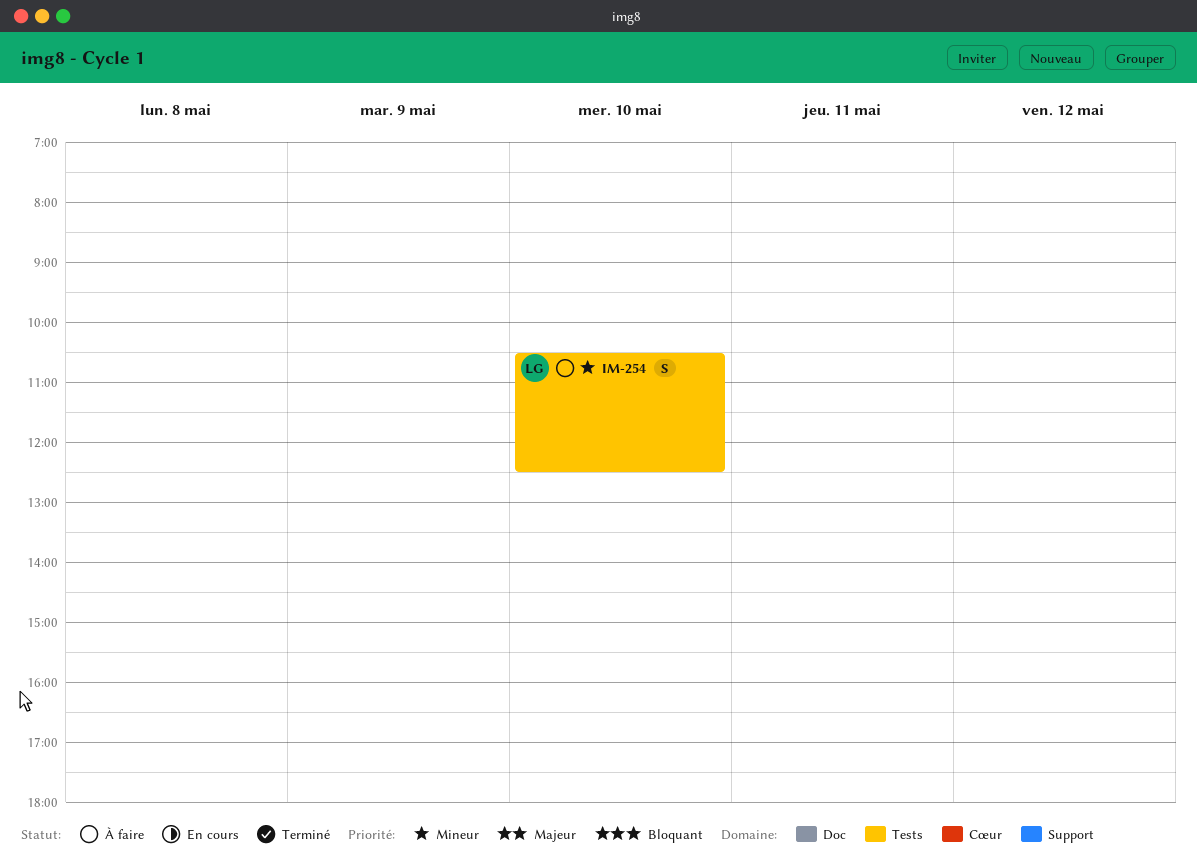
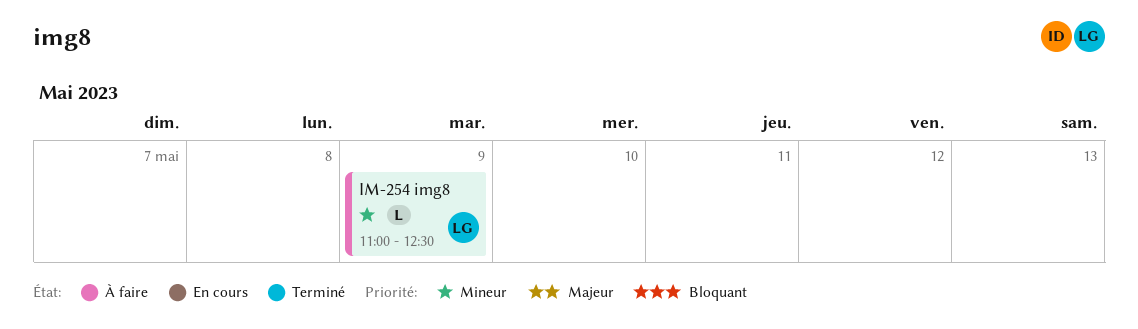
IM-254, estimate: S -> L
IM-254, day: May 10 -> May 9
IM-254, begins: 10:30 -> 11:00

